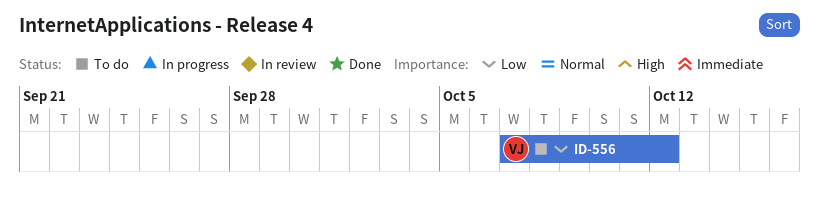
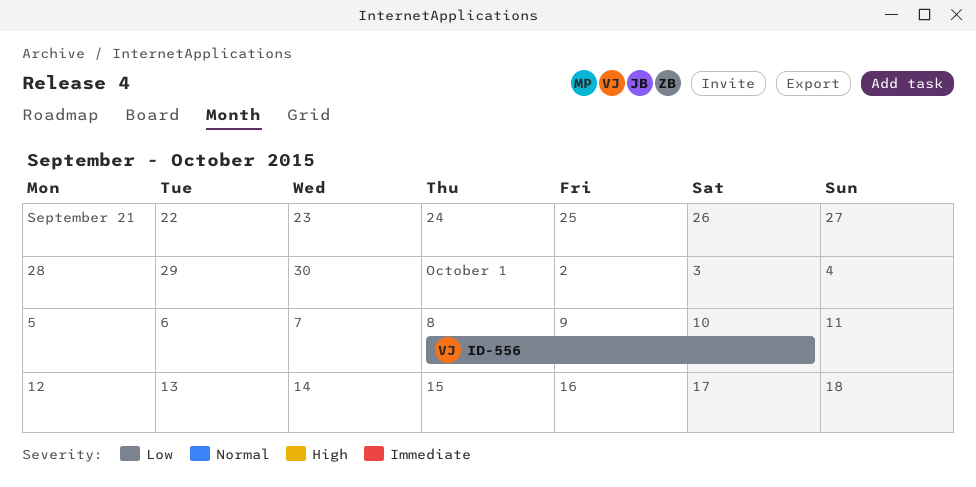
ID-556, start: Oct 7 -> Oct 8
ID-556, due: Oct 12 -> Oct 10

